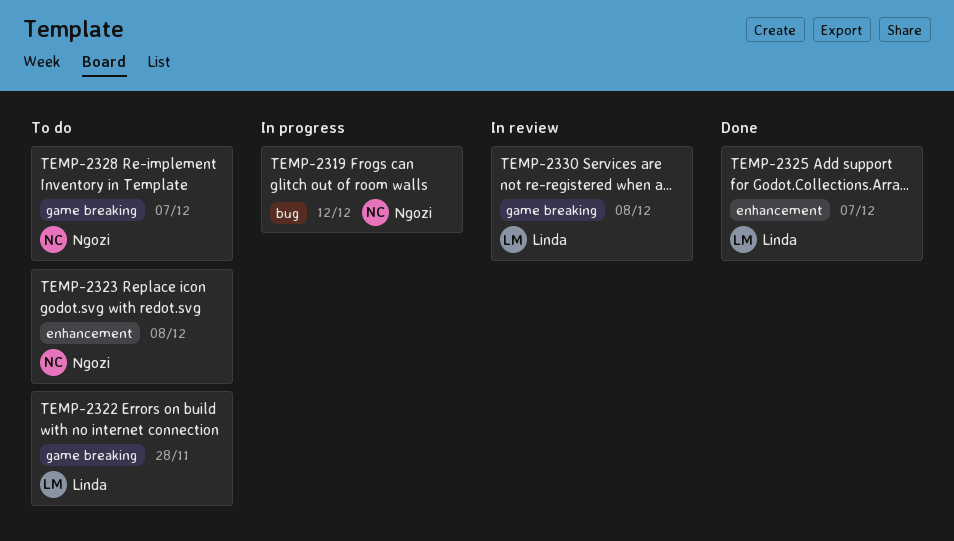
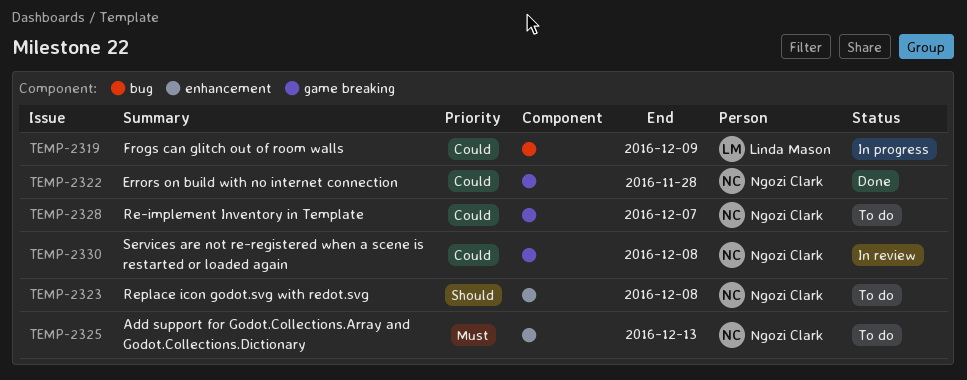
TEMP-2319, owner: Ngozi Clark -> Linda Mason
TEMP-2319, due: Dec 12 -> Dec 9
TEMP-2322, status: To do -> Done
TEMP-2322, owner: Linda Mason -> Ngozi Clark
TEMP-2325, status: Done -> To do
TEMP-2325, owner: Linda Mason -> Ngozi Clark
TEMP-2325, due: Dec 7 -> Dec 13
TEMP-2330, owner: Linda Mason -> Ngozi Clark

